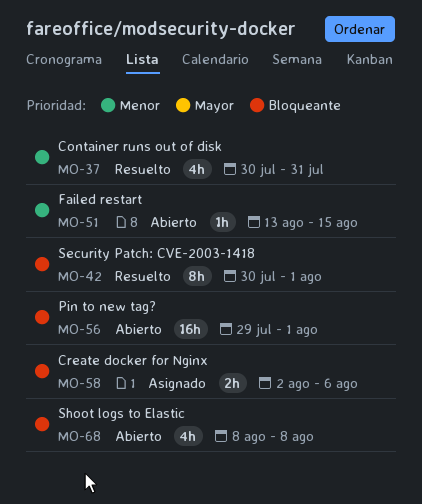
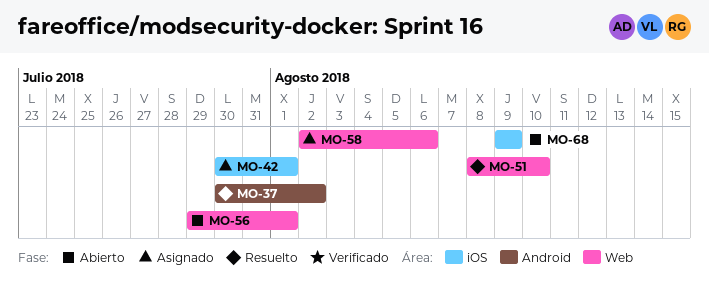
MO-37, due: Jul 31 -> Aug 2
MO-42, status: Resuelto -> Asignado
MO-51, status: Abierto -> Resuelto
MO-51, start: Aug 13 -> Aug 8
MO-51, due: Aug 15 -> Aug 10
MO-68, start: Aug 8 -> Aug 9
MO-68, due: Aug 8 -> Aug 9

